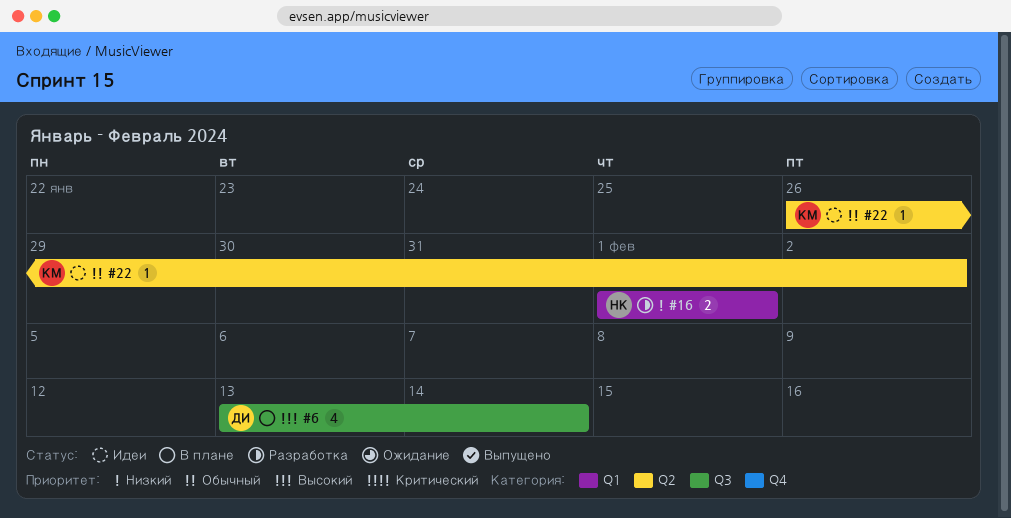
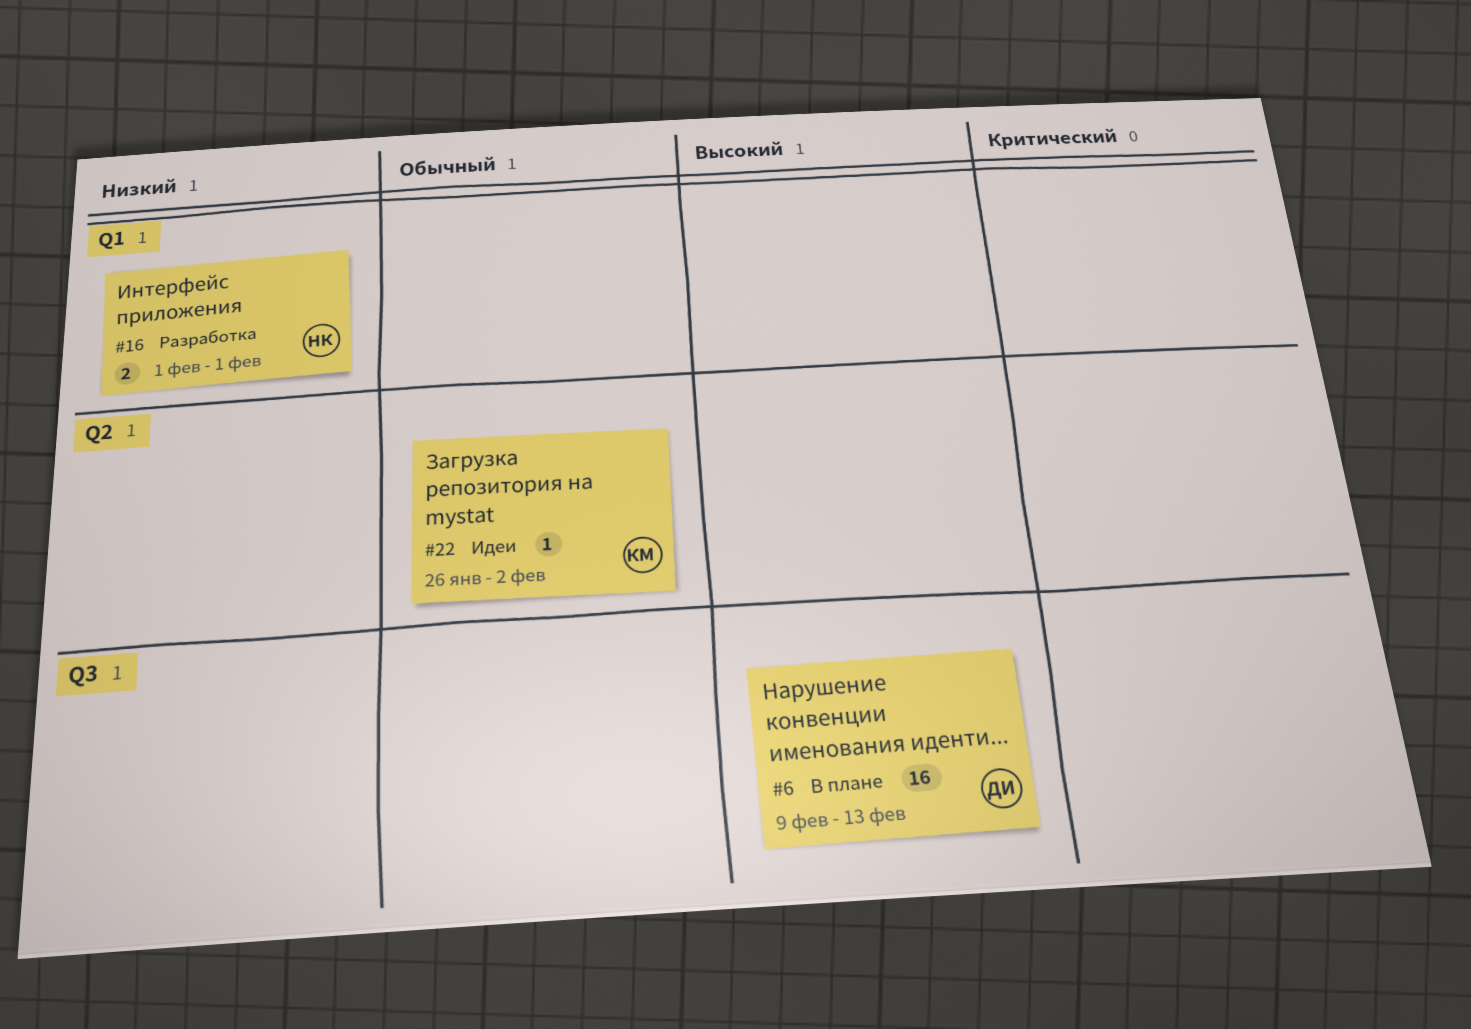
#6, estimate: 4 -> 16
#6, start: Feb 13 -> Feb 9
#6, due: Feb 14 -> Feb 13

